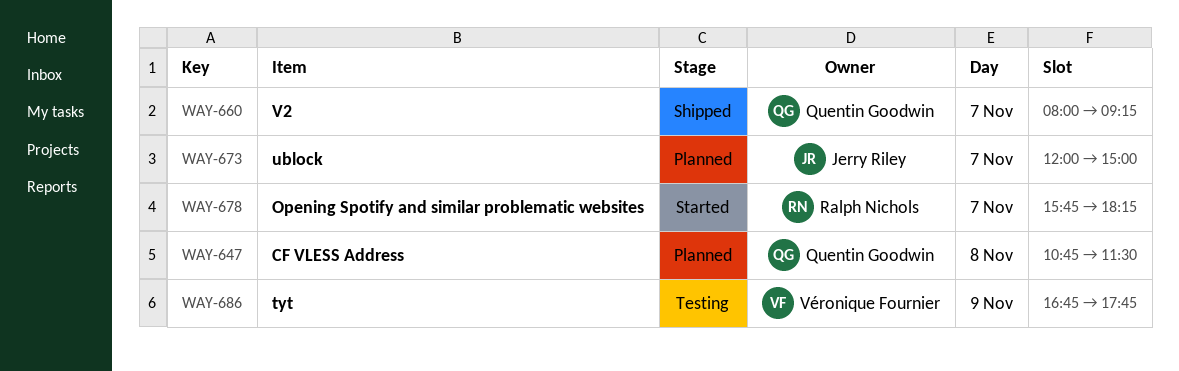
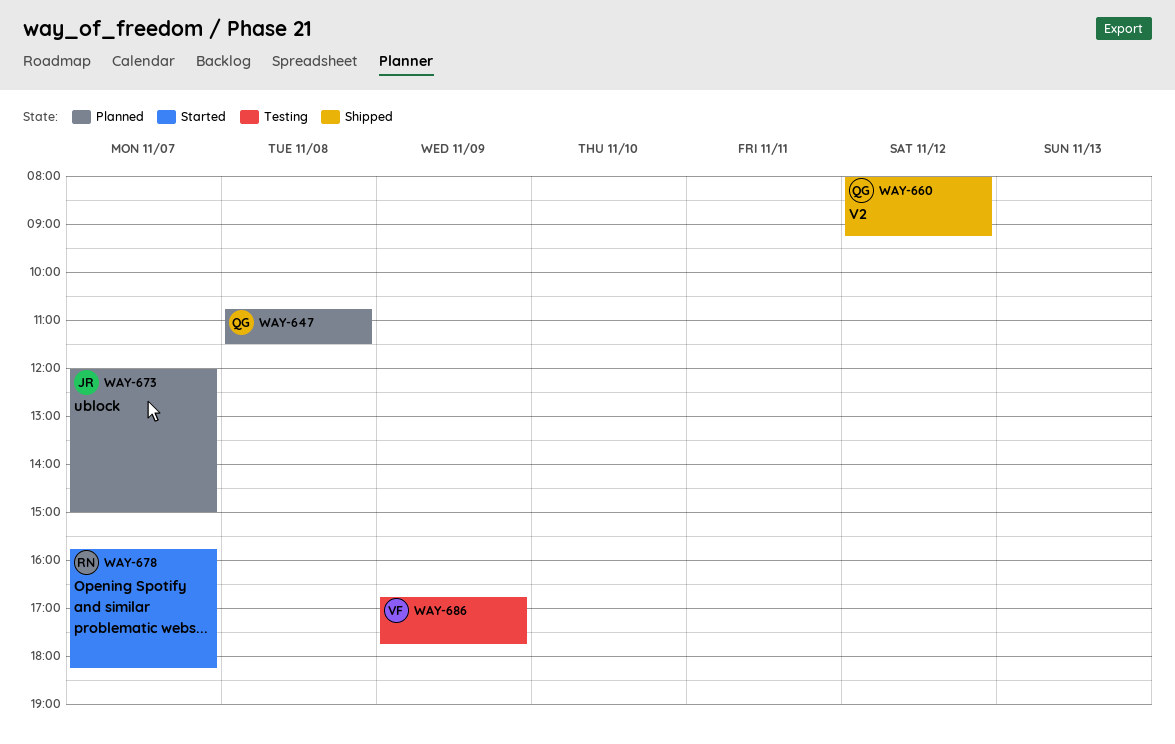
WAY-660, day: Nov 7 -> Nov 12

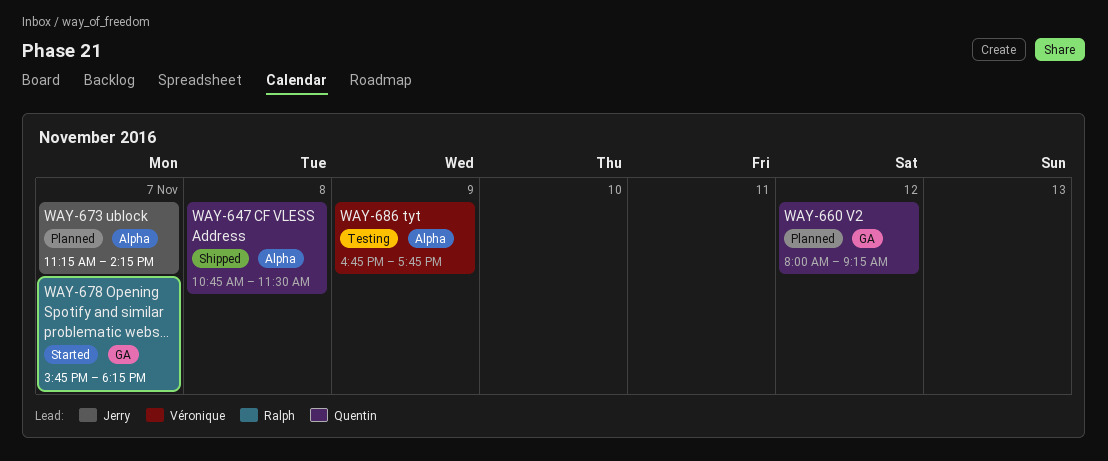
WAY-647, status: Planned -> Shipped
WAY-660, status: Shipped -> Planned
WAY-673, begins: 12:00 -> 11:15
WAY-673, ends: 15:00 -> 14:15

